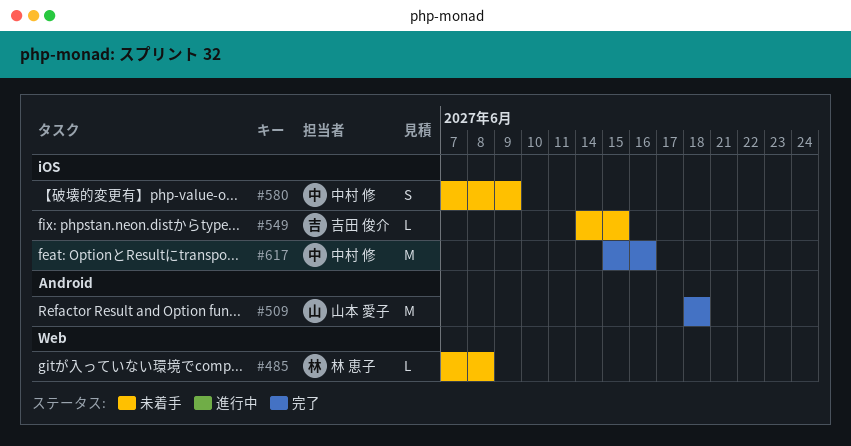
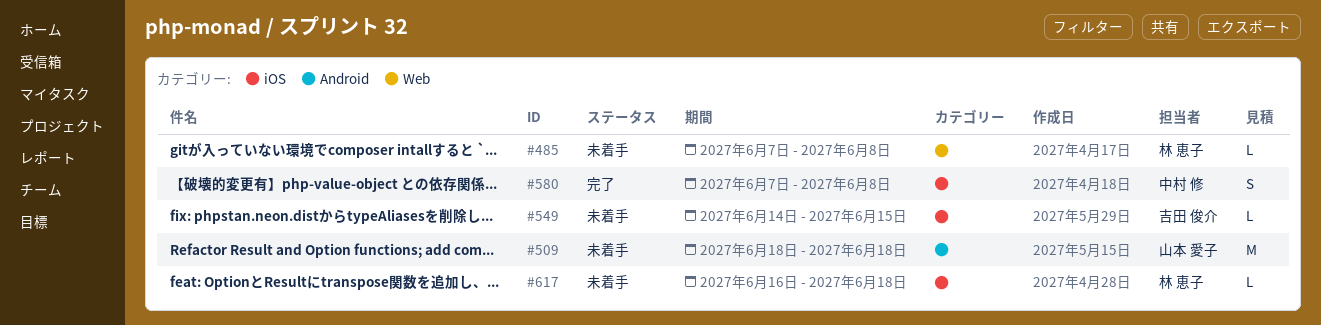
#509, status: 完了 -> 未着手
#580, status: 未着手 -> 完了
#580, due: Jun 9 -> Jun 8
#617, status: 完了 -> 未着手
#617, owner: 中村 修 -> 林 恵子
#617, estimate: M -> L
#617, start: Jun 15 -> Jun 16
#617, due: Jun 16 -> Jun 18

